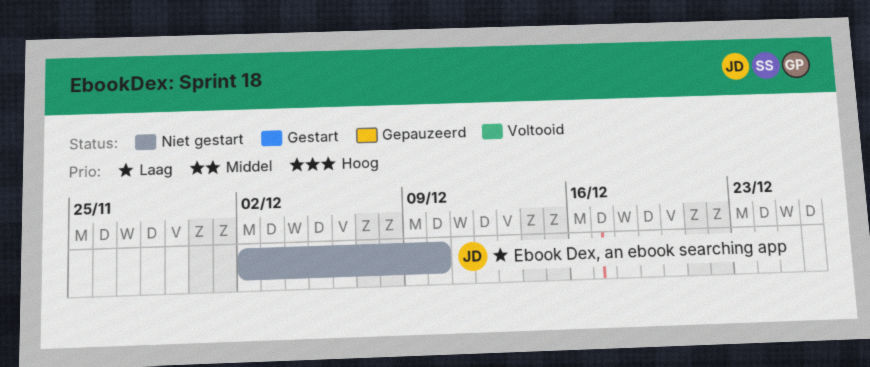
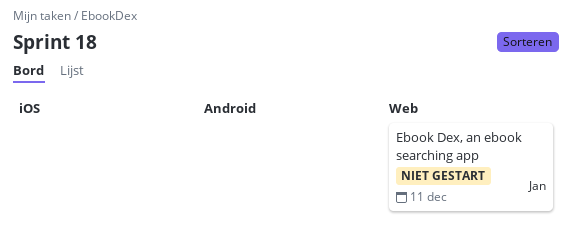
Ebook Dex, an ebook searching app, due: Dec 10 -> Dec 11

